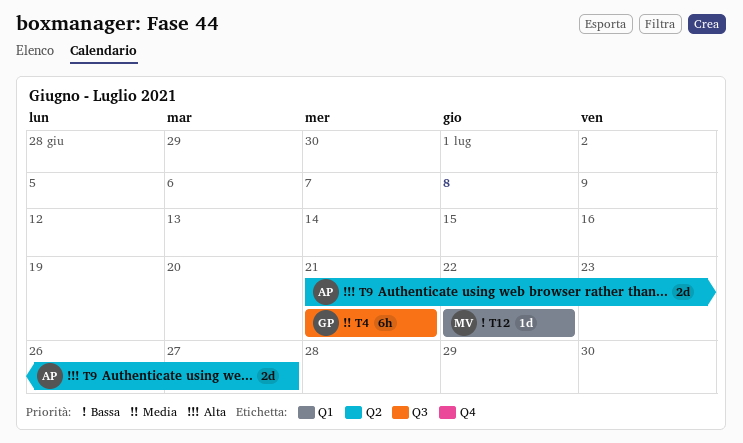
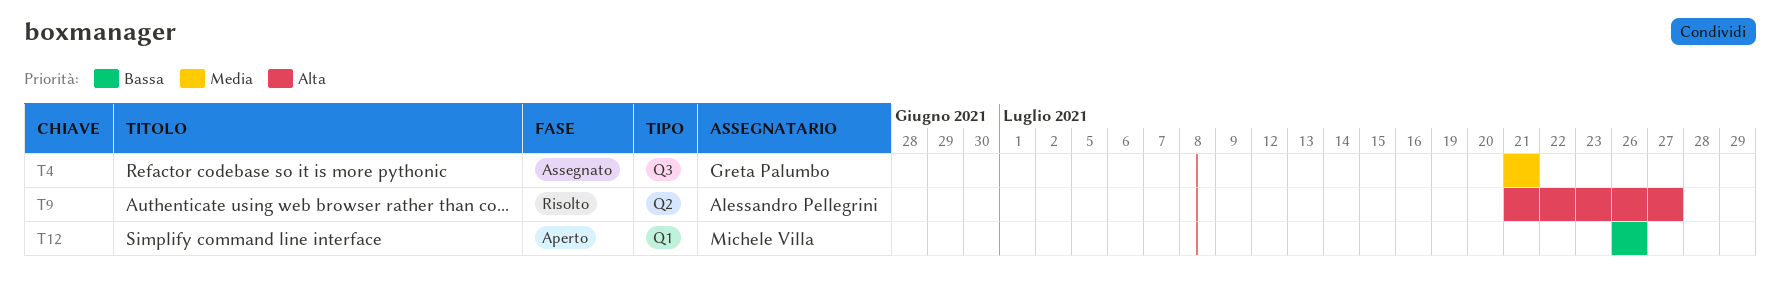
T12, start: Jul 22 -> Jul 26
T12, due: Jul 22 -> Jul 26

